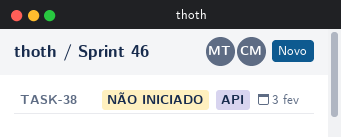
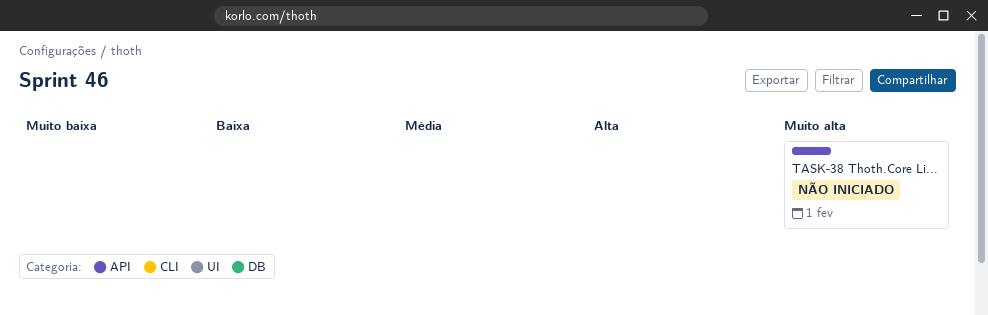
TASK-38, due: Feb 3 -> Feb 1

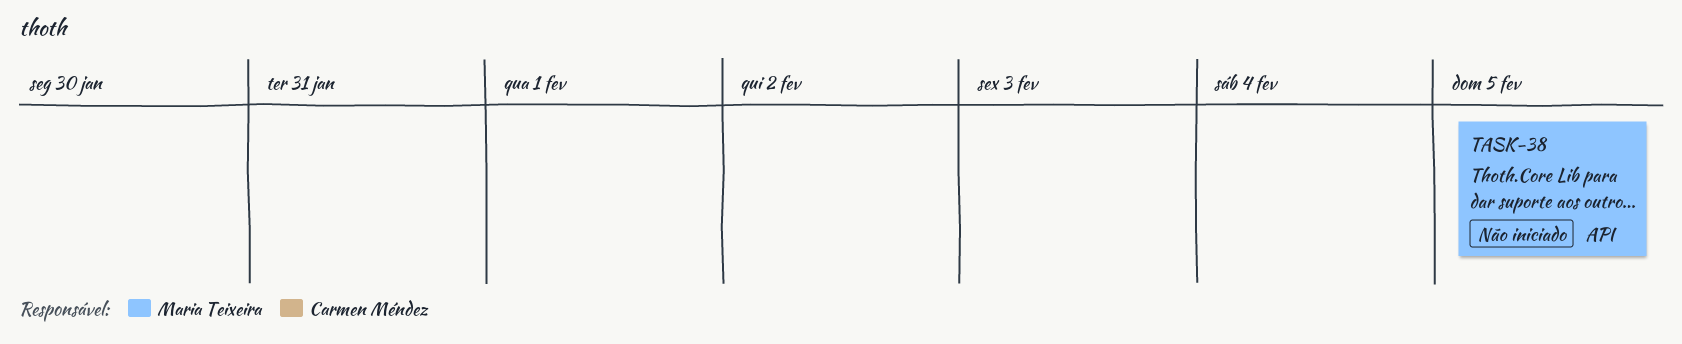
TASK-38, due: Feb 1 -> Feb 5

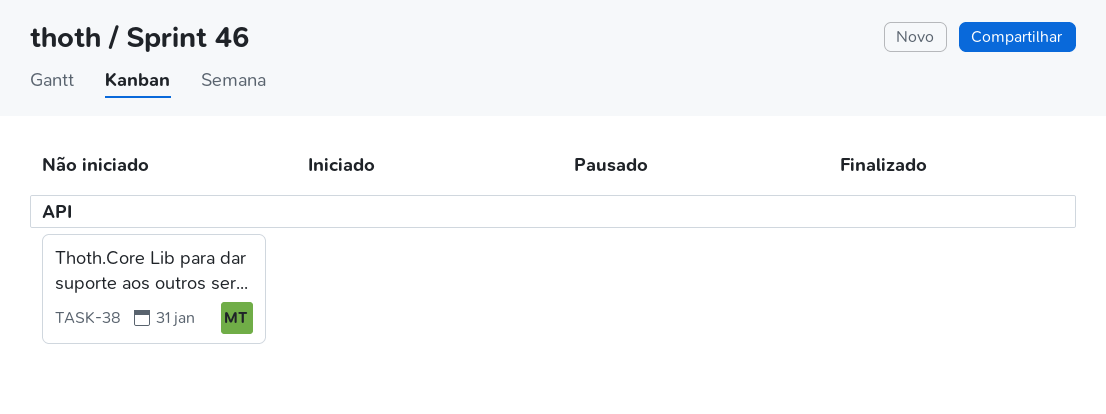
TASK-38, due: Feb 5 -> Jan 31

